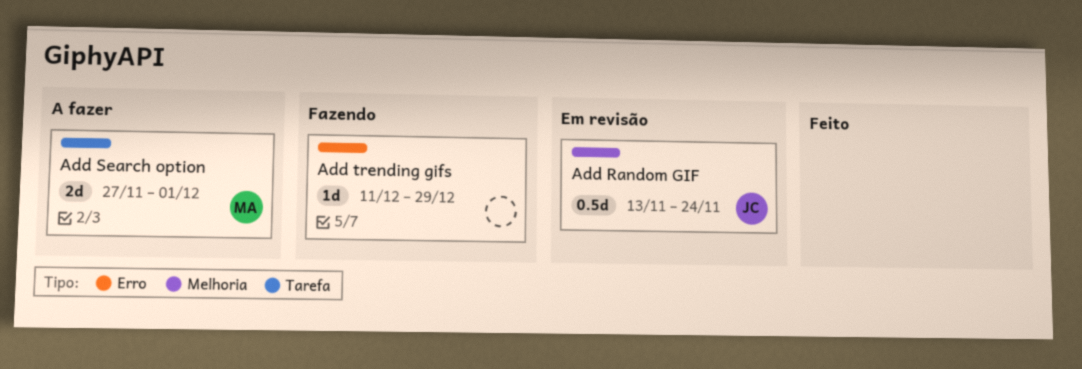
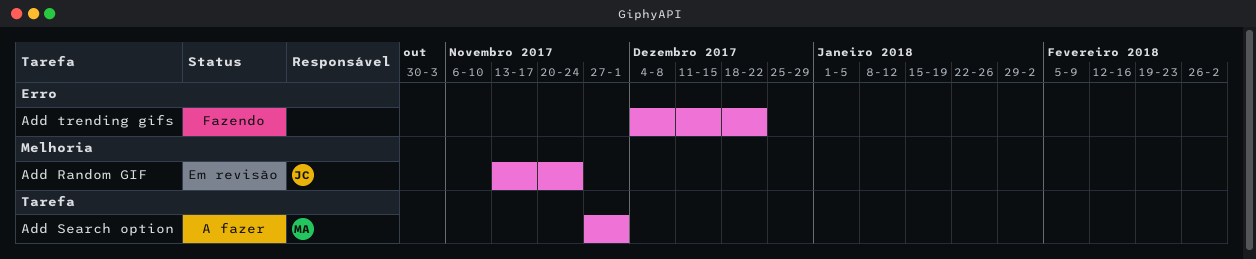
Add trending gifs, start: Dec 11 -> Dec 4
Add trending gifs, due: Dec 29 -> Dec 22

